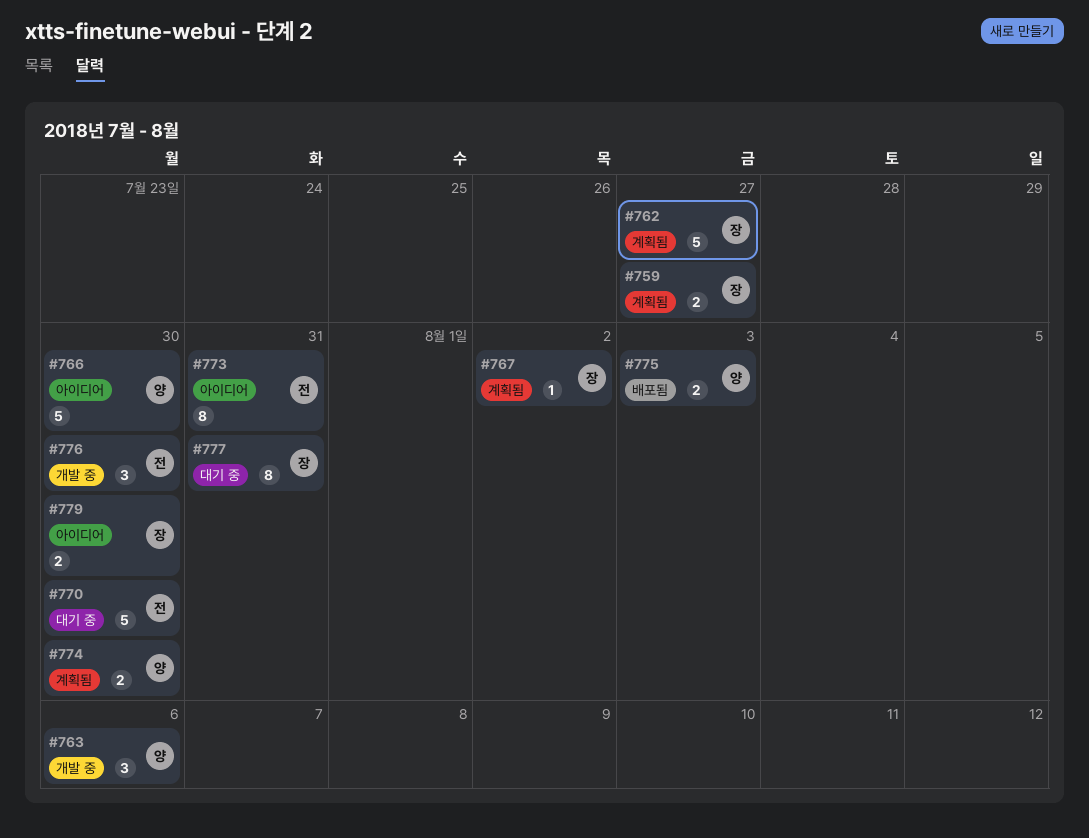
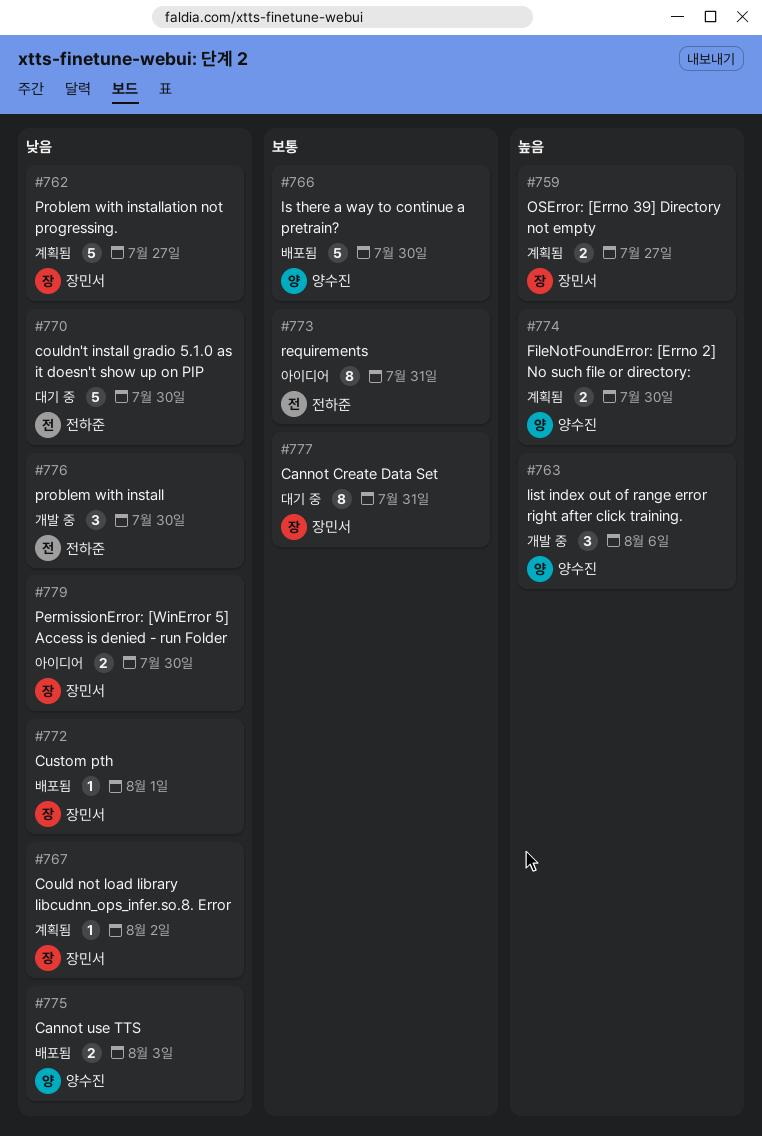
#766, status: 아이디어 -> 배포됨
#772: none -> present

